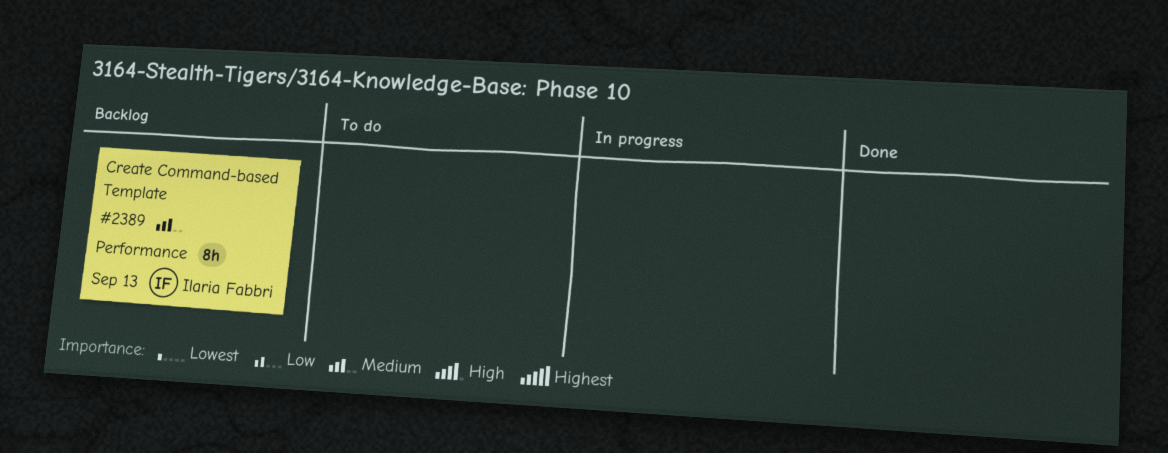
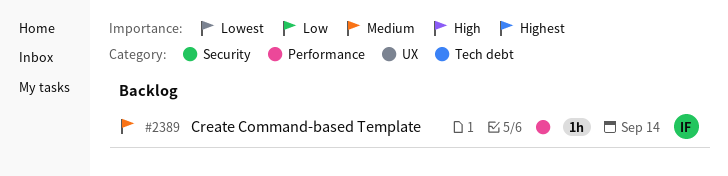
#2389, estimate: 8h -> 1h
#2389, due: Sep 13 -> Sep 14

